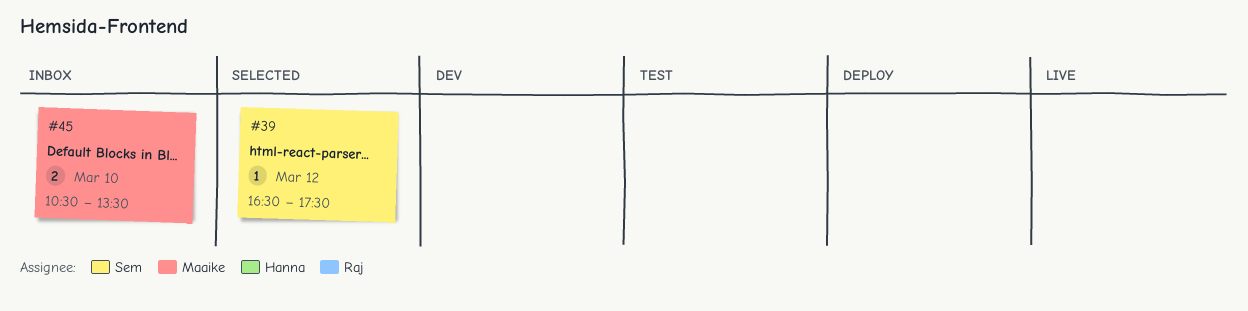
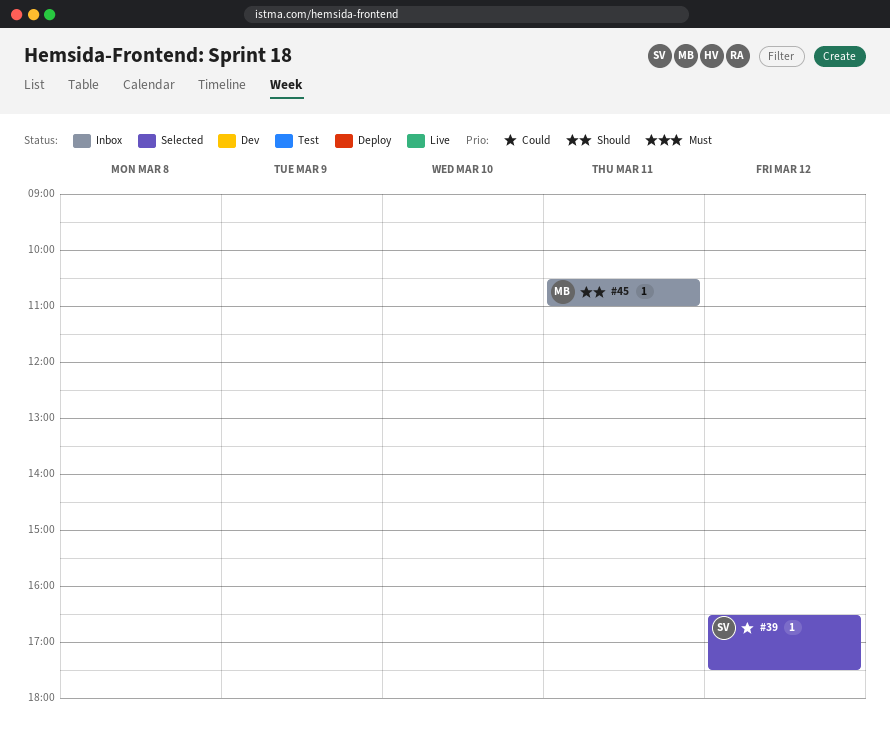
#45, estimate: 2 -> 1
#45, day: Mar 10 -> Mar 11
#45, ends: 13:30 -> 11:00

